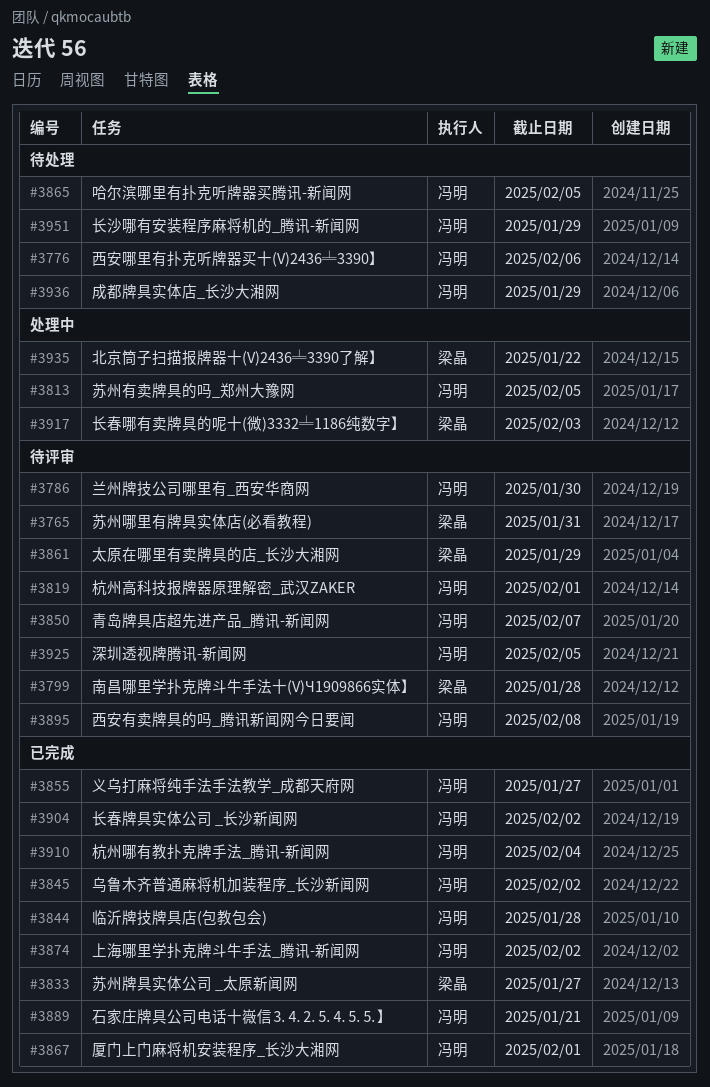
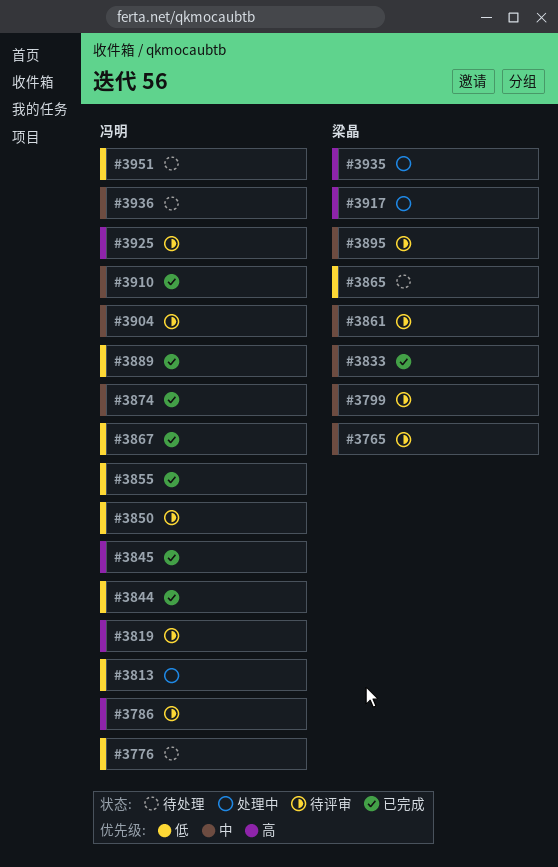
#3865, owner: 冯明 -> 梁晶
#3895, owner: 冯明 -> 梁晶
#3904, status: 已完成 -> 待评审

